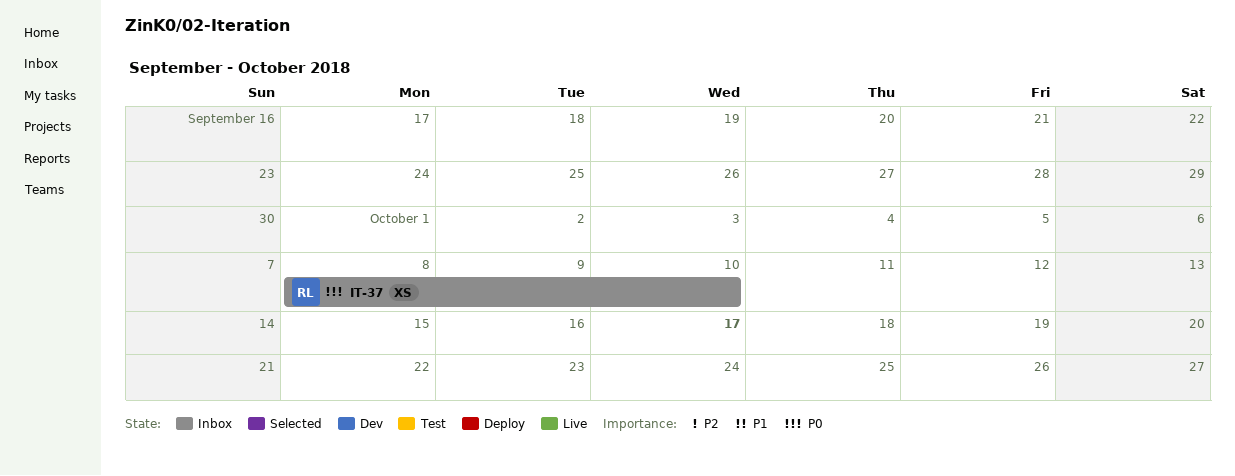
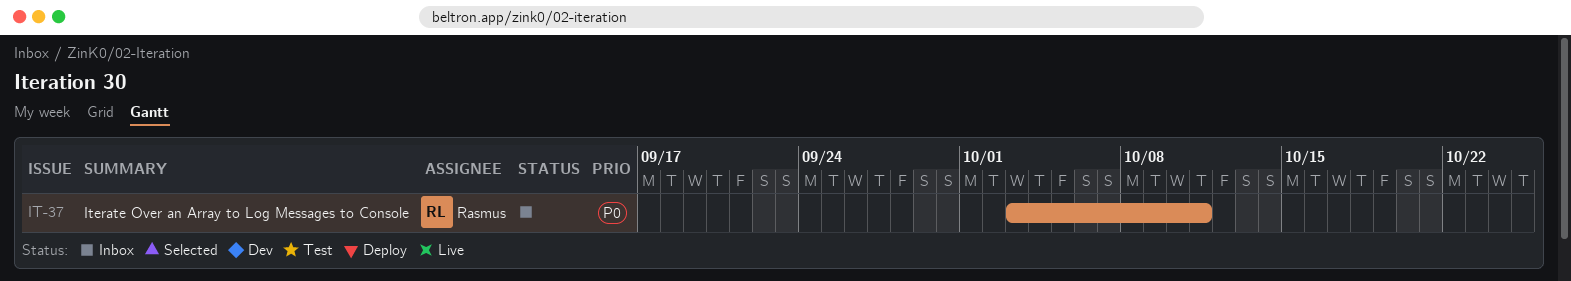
IT-37, start: Oct 8 -> Oct 3
IT-37, due: Oct 10 -> Oct 11

